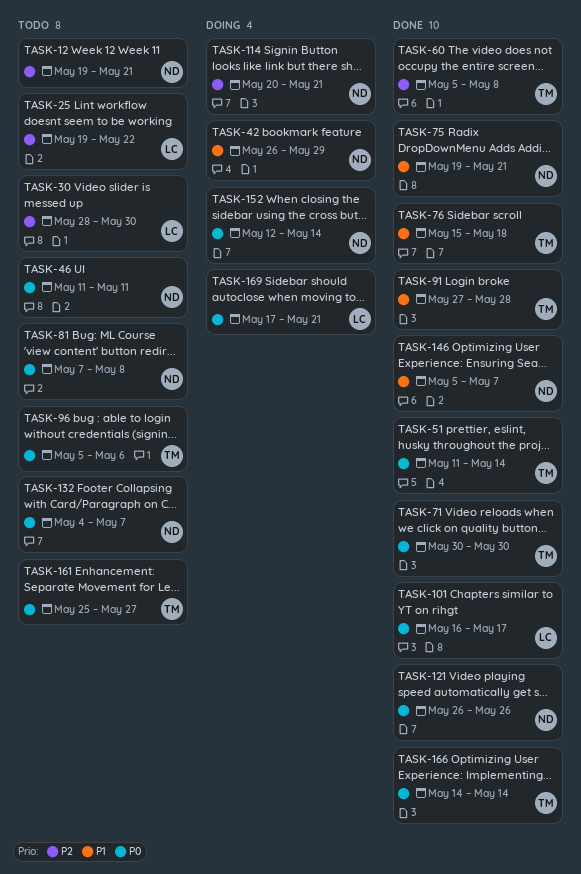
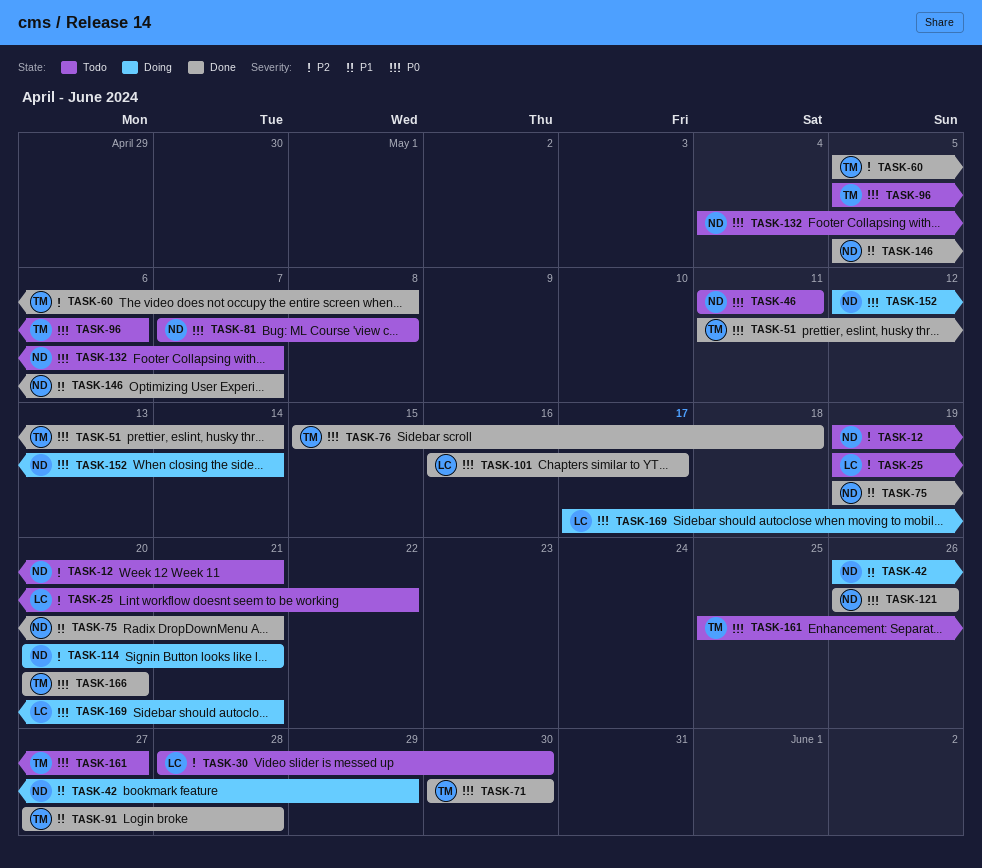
TASK-76, priority: P1 -> P0
TASK-166, start: May 14 -> May 20
TASK-166, due: May 14 -> May 20

